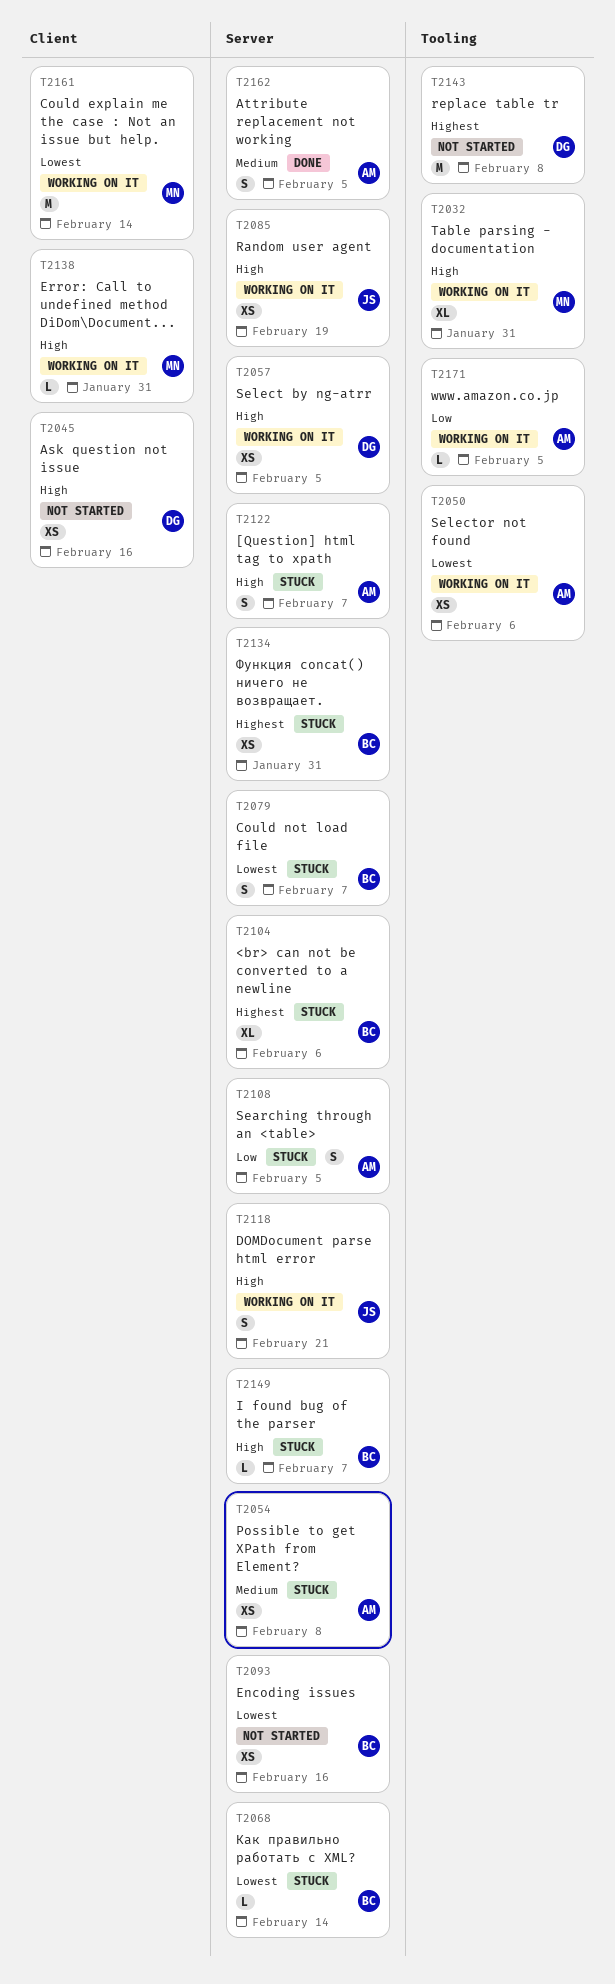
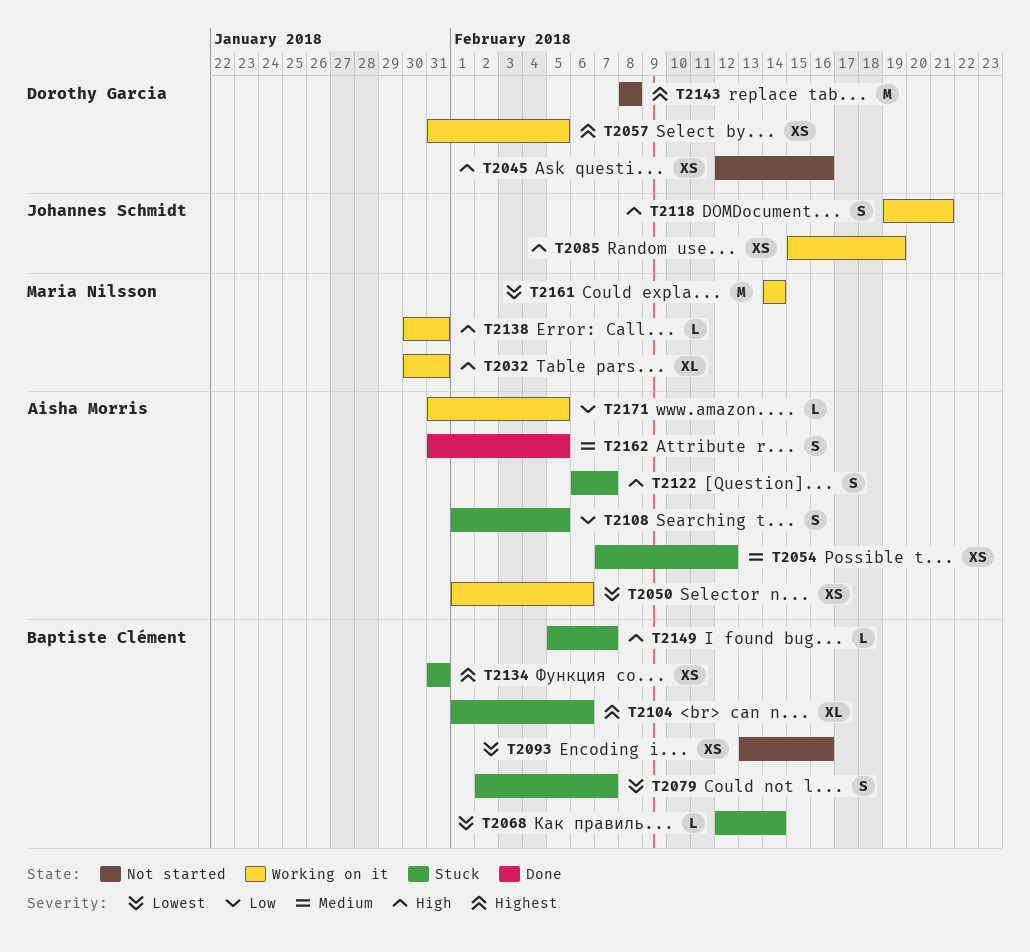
T2054, due: Feb 8 -> Feb 12
T2057, priority: High -> Highest

